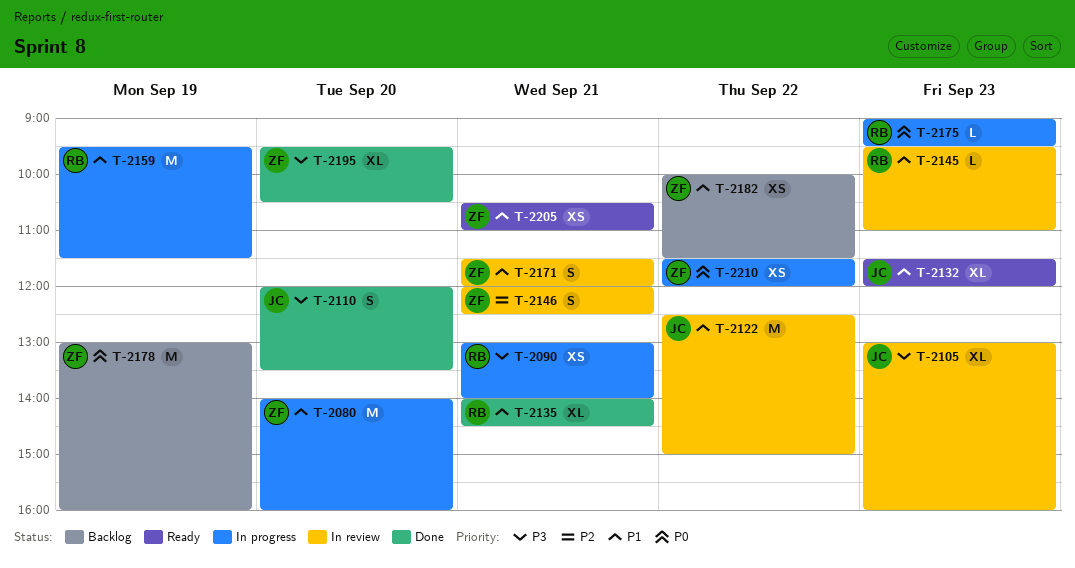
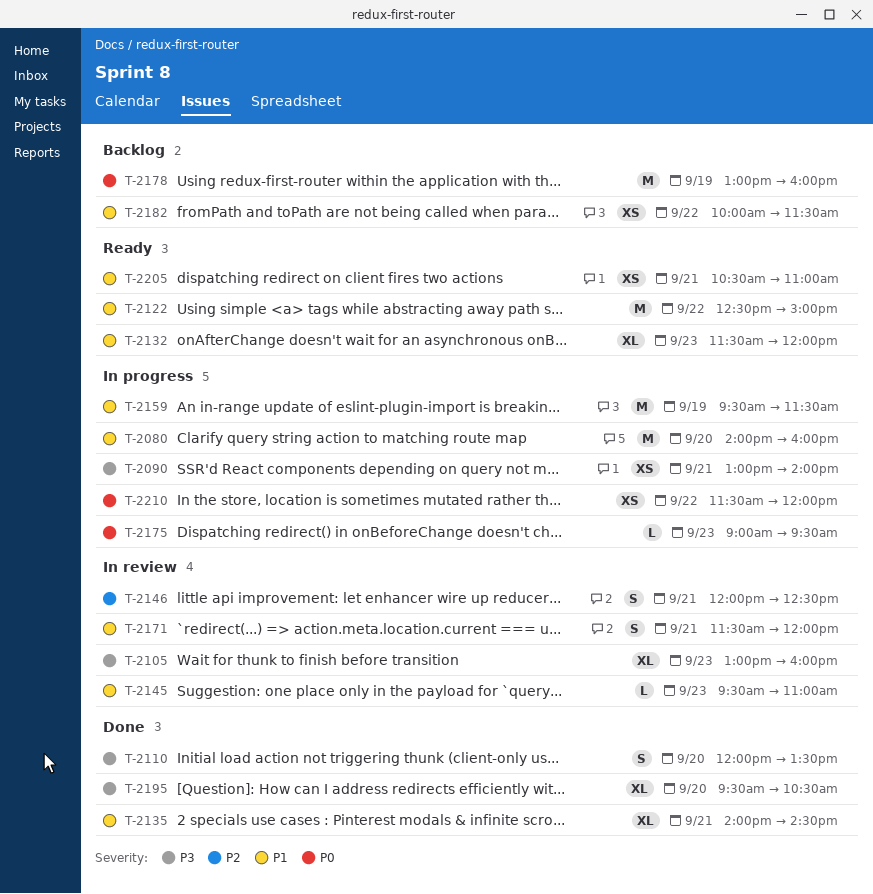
T-2122, status: In review -> Ready

